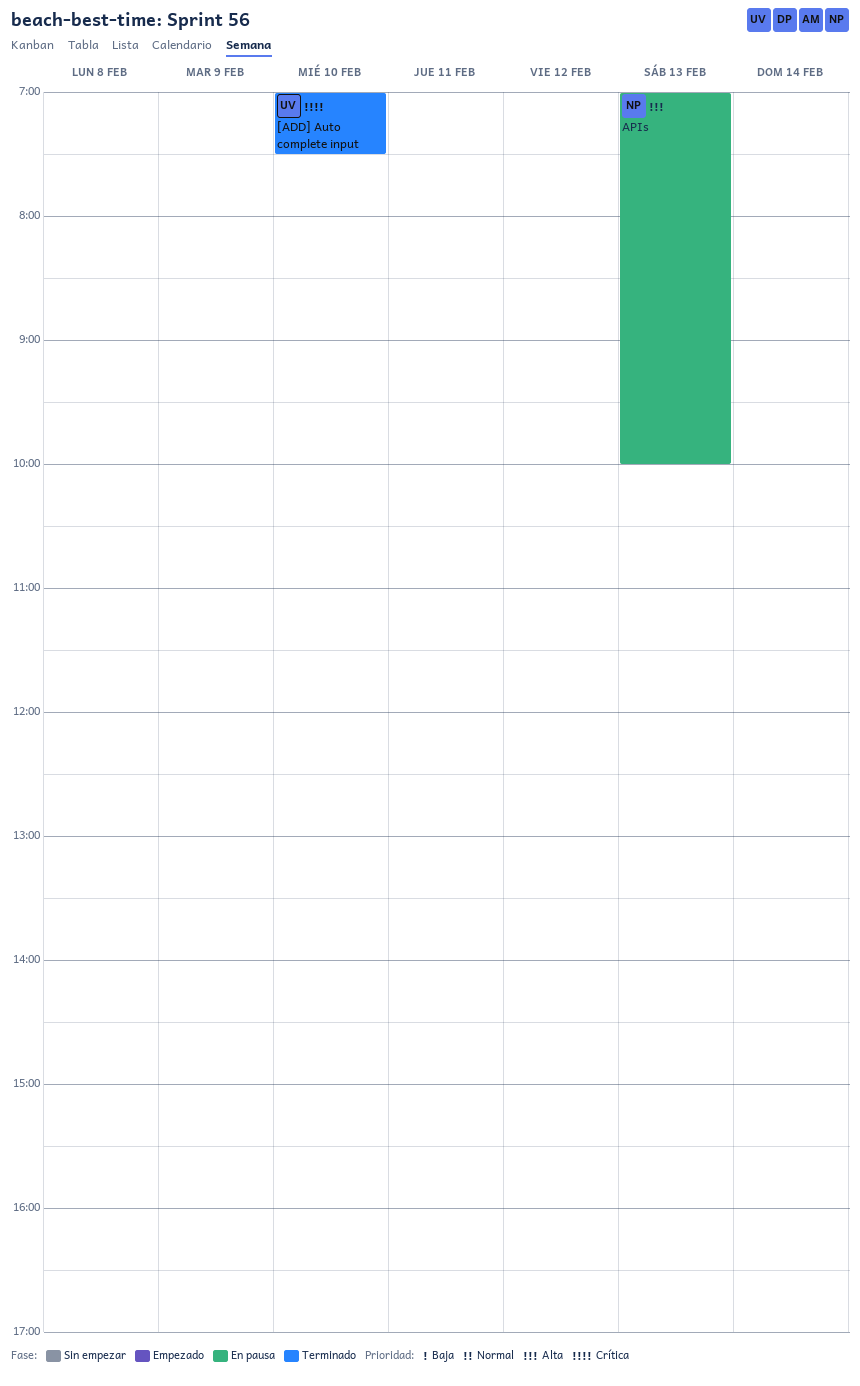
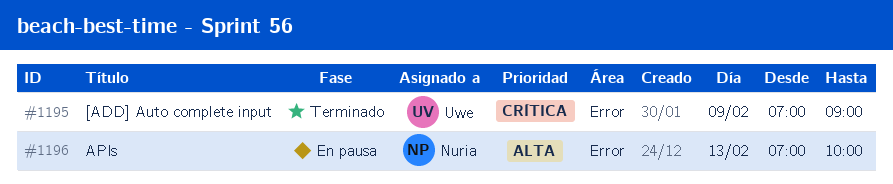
[ADD] Auto complete input, day: Feb 10 -> Feb 9
[ADD] Auto complete input, ends: 07:30 -> 09:00

